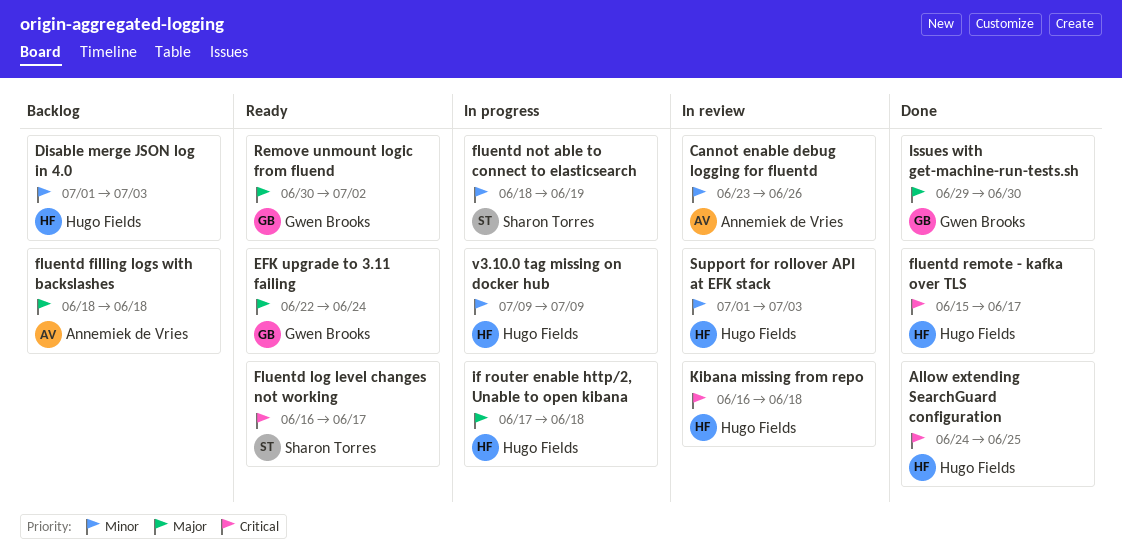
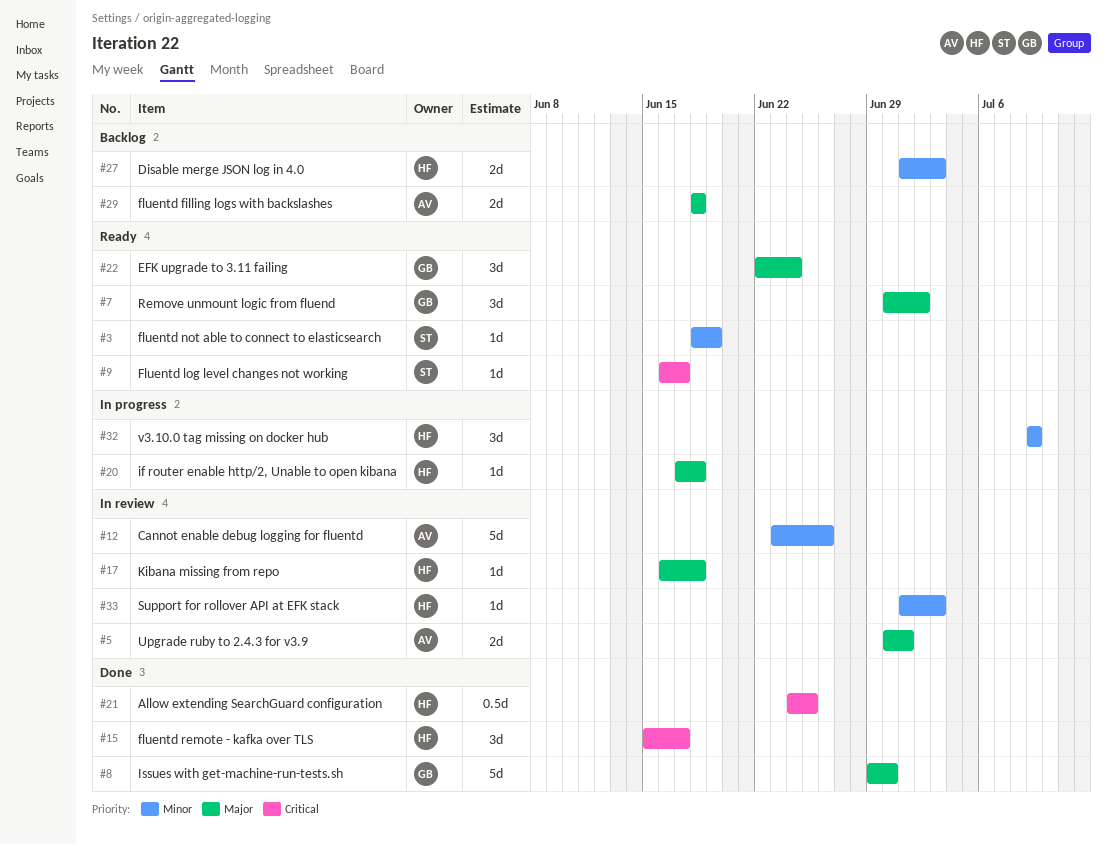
fluentd not able to connect to elasticsearch, status: In progress -> Ready
Kibana missing from repo, priority: Critical -> Major
Upgrade ruby to 2.4.3 for v3.9: none -> present

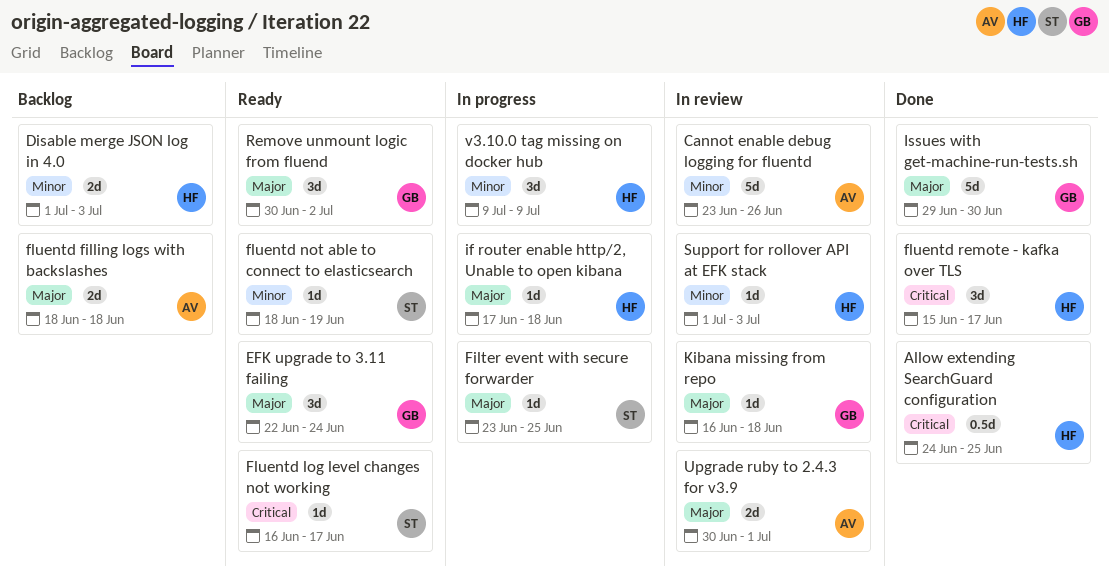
Filter event with secure forwarder: none -> present
Kibana missing from repo, owner: HF -> GB

